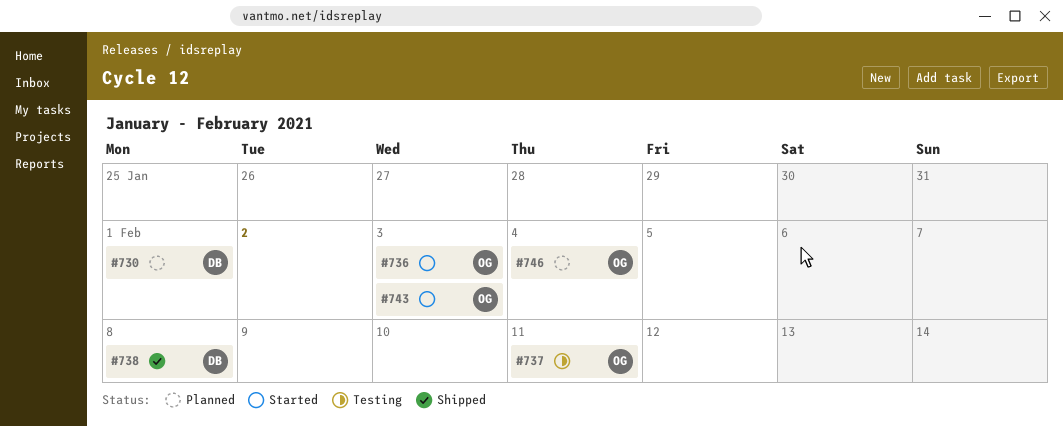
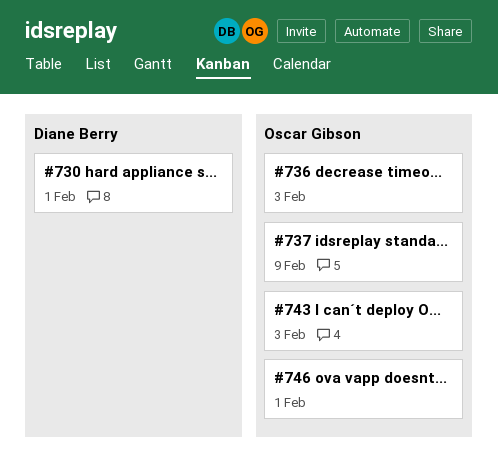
#737, due: Feb 11 -> Feb 9
#738: present -> none
#746, due: Feb 4 -> Feb 1

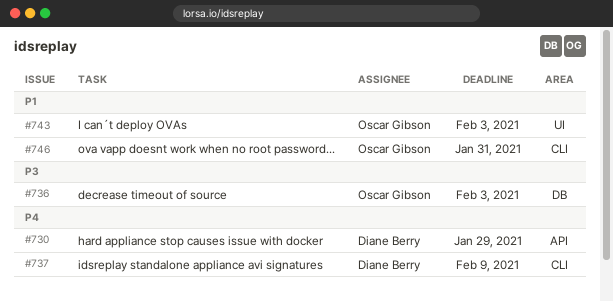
#730, due: Feb 1 -> Jan 29
#737, owner: Oscar Gibson -> Diane Berry
#746, due: Feb 1 -> Jan 31

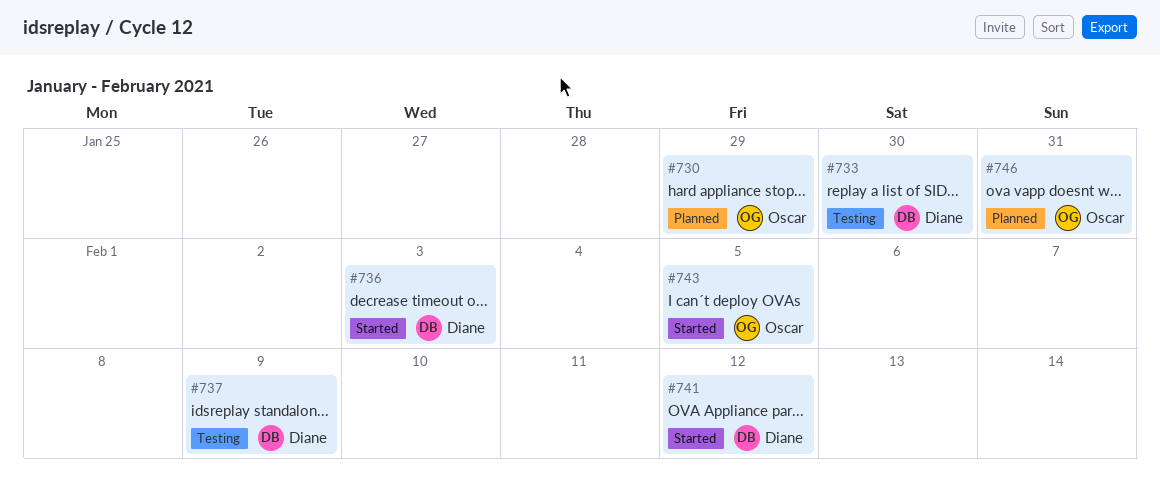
#730, owner: Diane Berry -> Oscar Gibson
#733: none -> present
#736, owner: Oscar Gibson -> Diane Berry
#741: none -> present
#743, due: Feb 3 -> Feb 5

